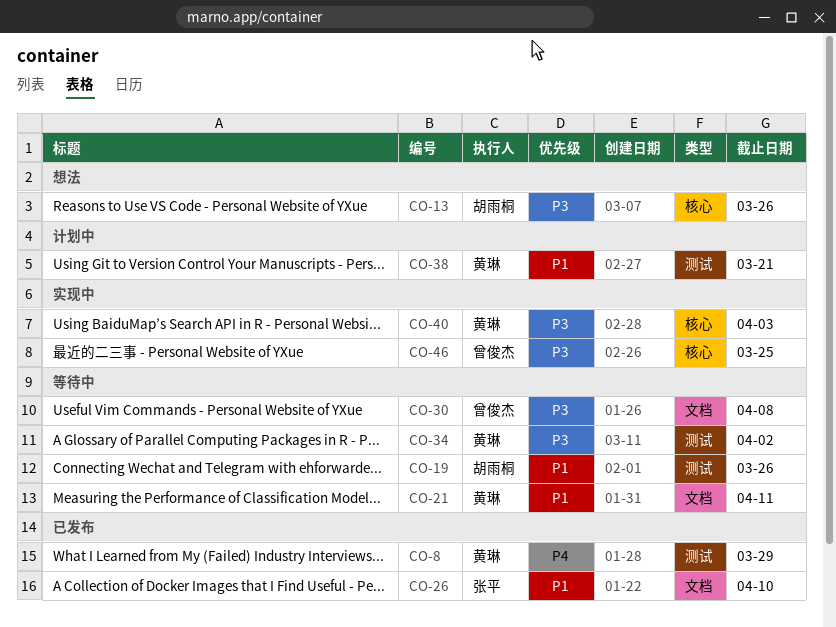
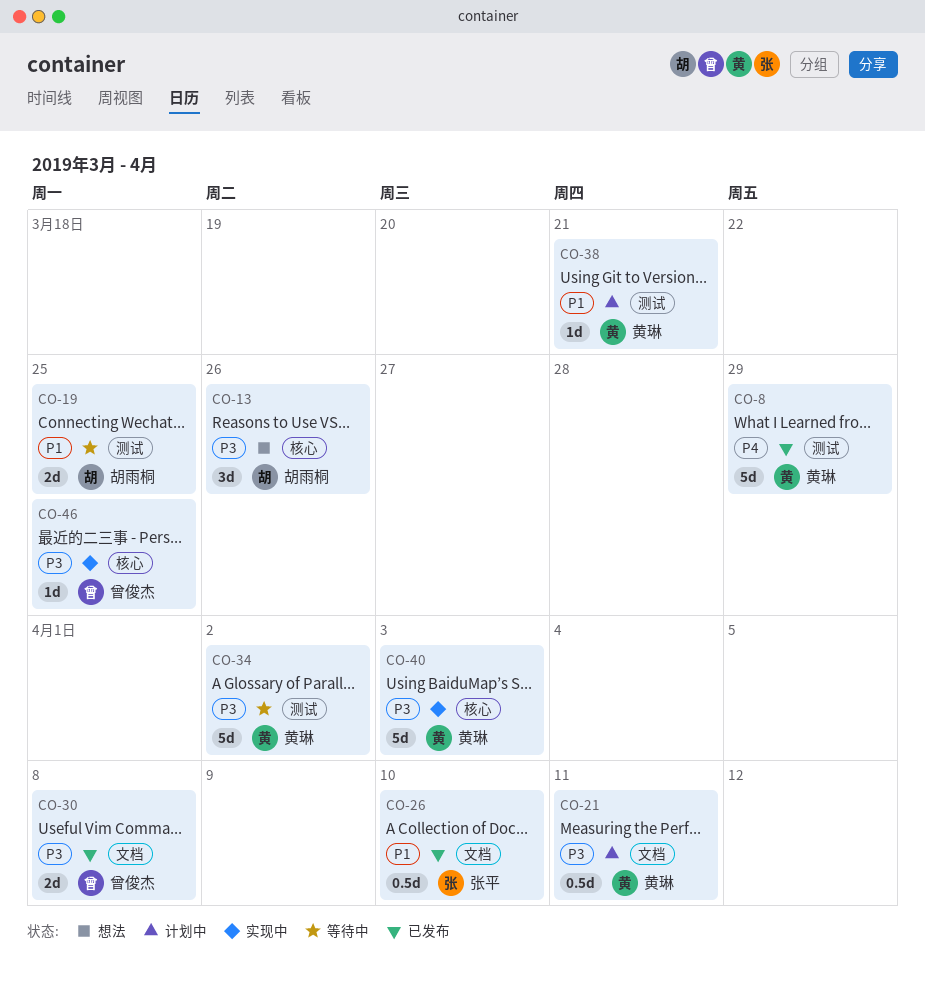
CO-19, due: Mar 26 -> Mar 25
CO-21, status: 等待中 -> 计划中
CO-21, priority: P1 -> P3
CO-30, status: 等待中 -> 已发布

